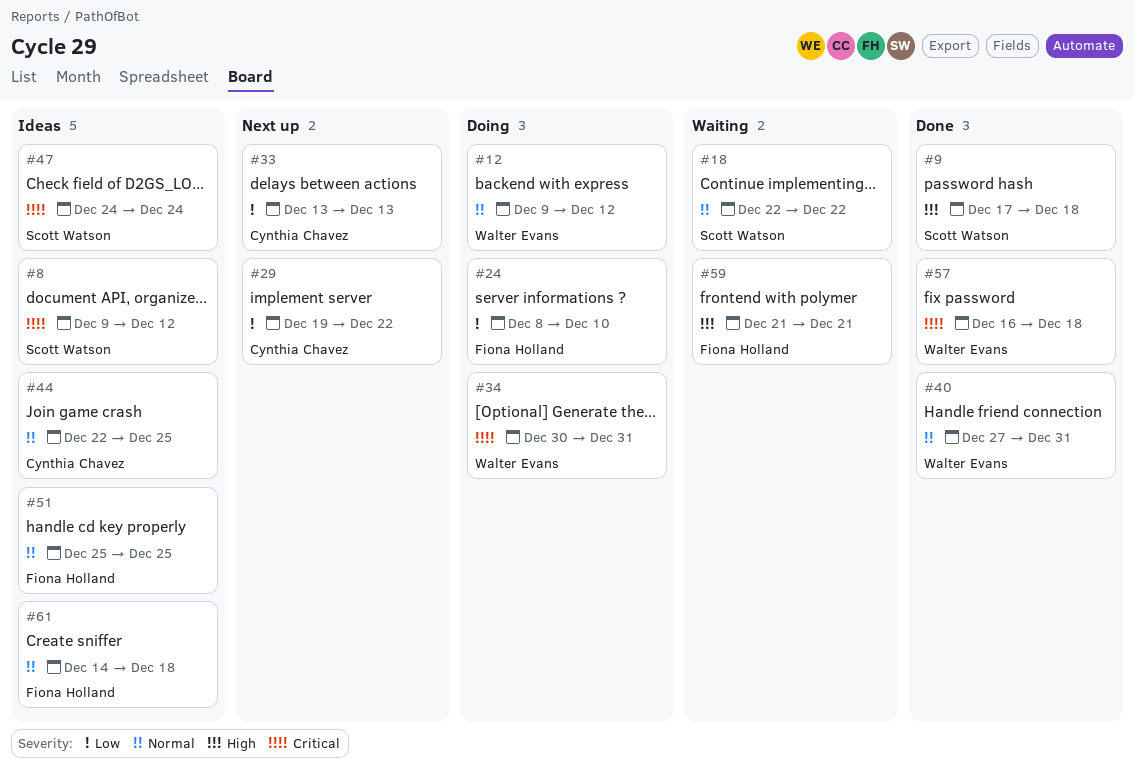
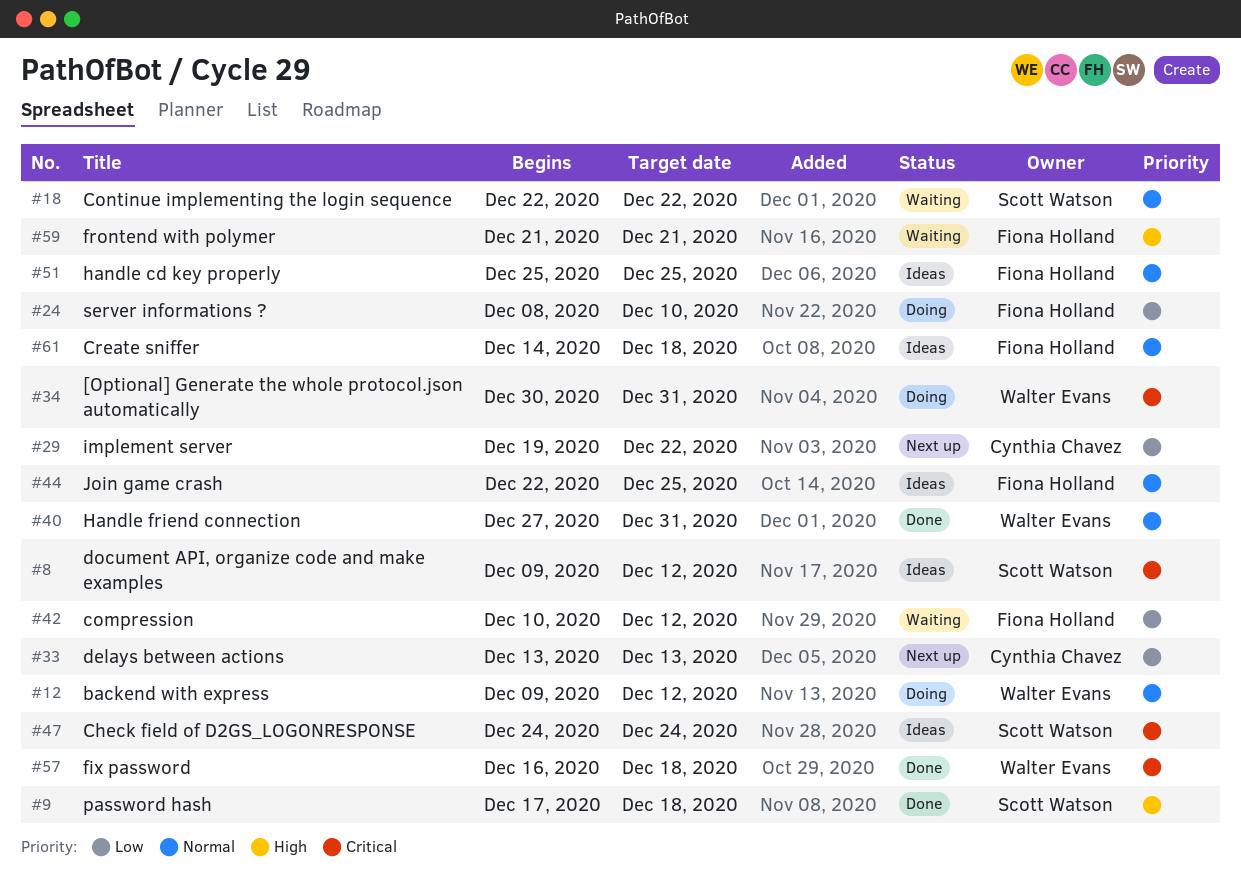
#42: none -> present
#44, owner: Cynthia Chavez -> Fiona Holland

